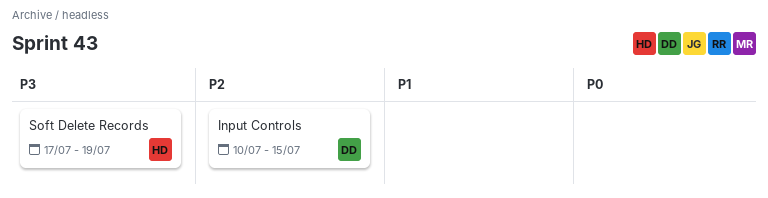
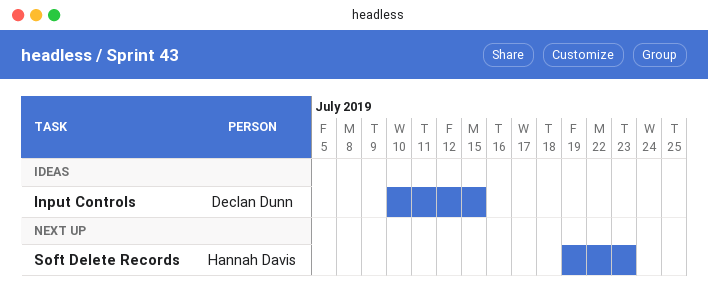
Soft Delete Records, start: Jul 17 -> Jul 19
Soft Delete Records, due: Jul 19 -> Jul 23

